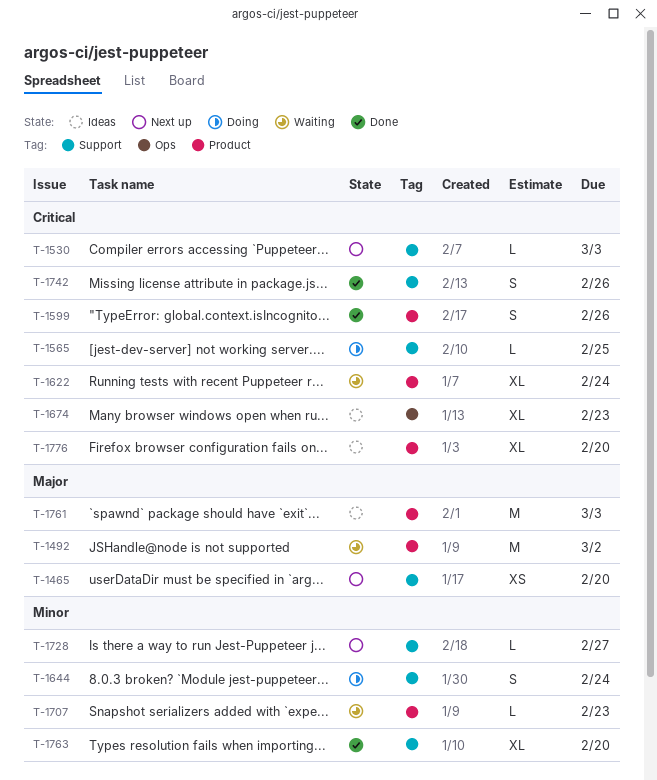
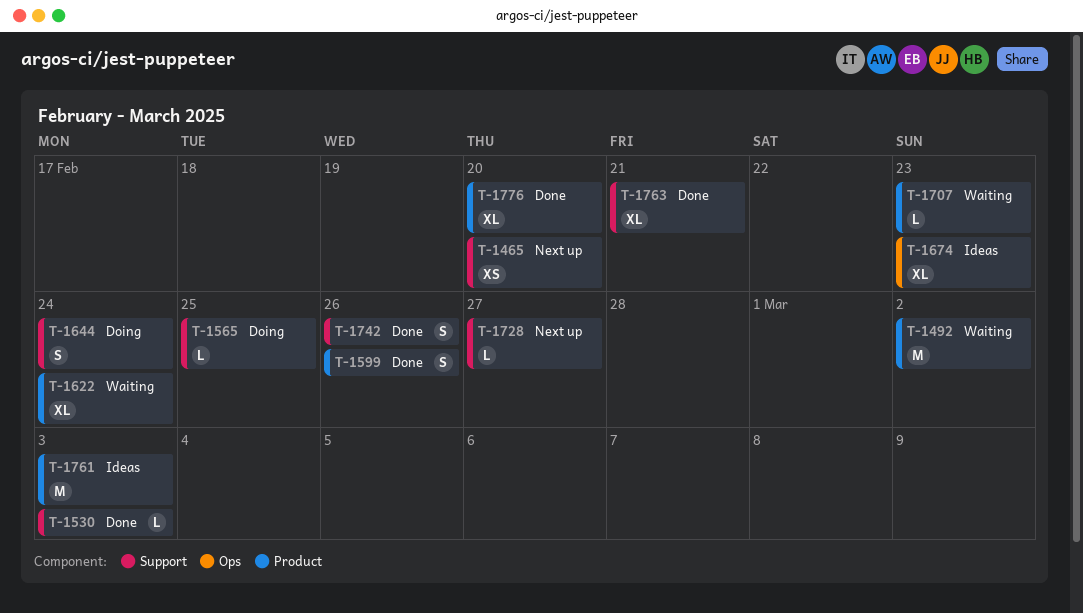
T-1530, status: Next up -> Done
T-1763, due: Feb 20 -> Feb 21
T-1776, status: Ideas -> Done

